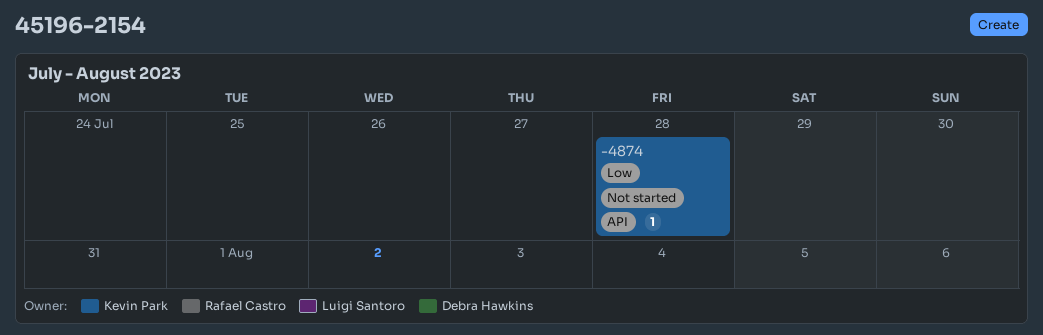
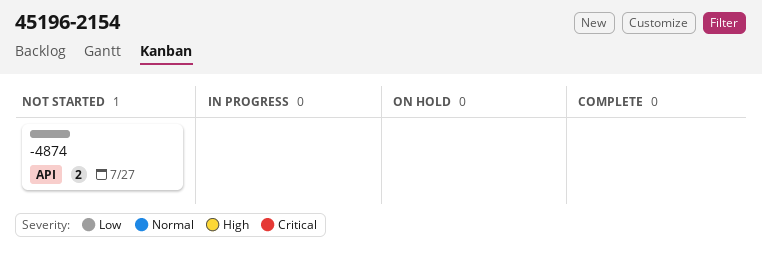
-4874, estimate: 1 -> 2
-4874, due: Jul 28 -> Jul 27

